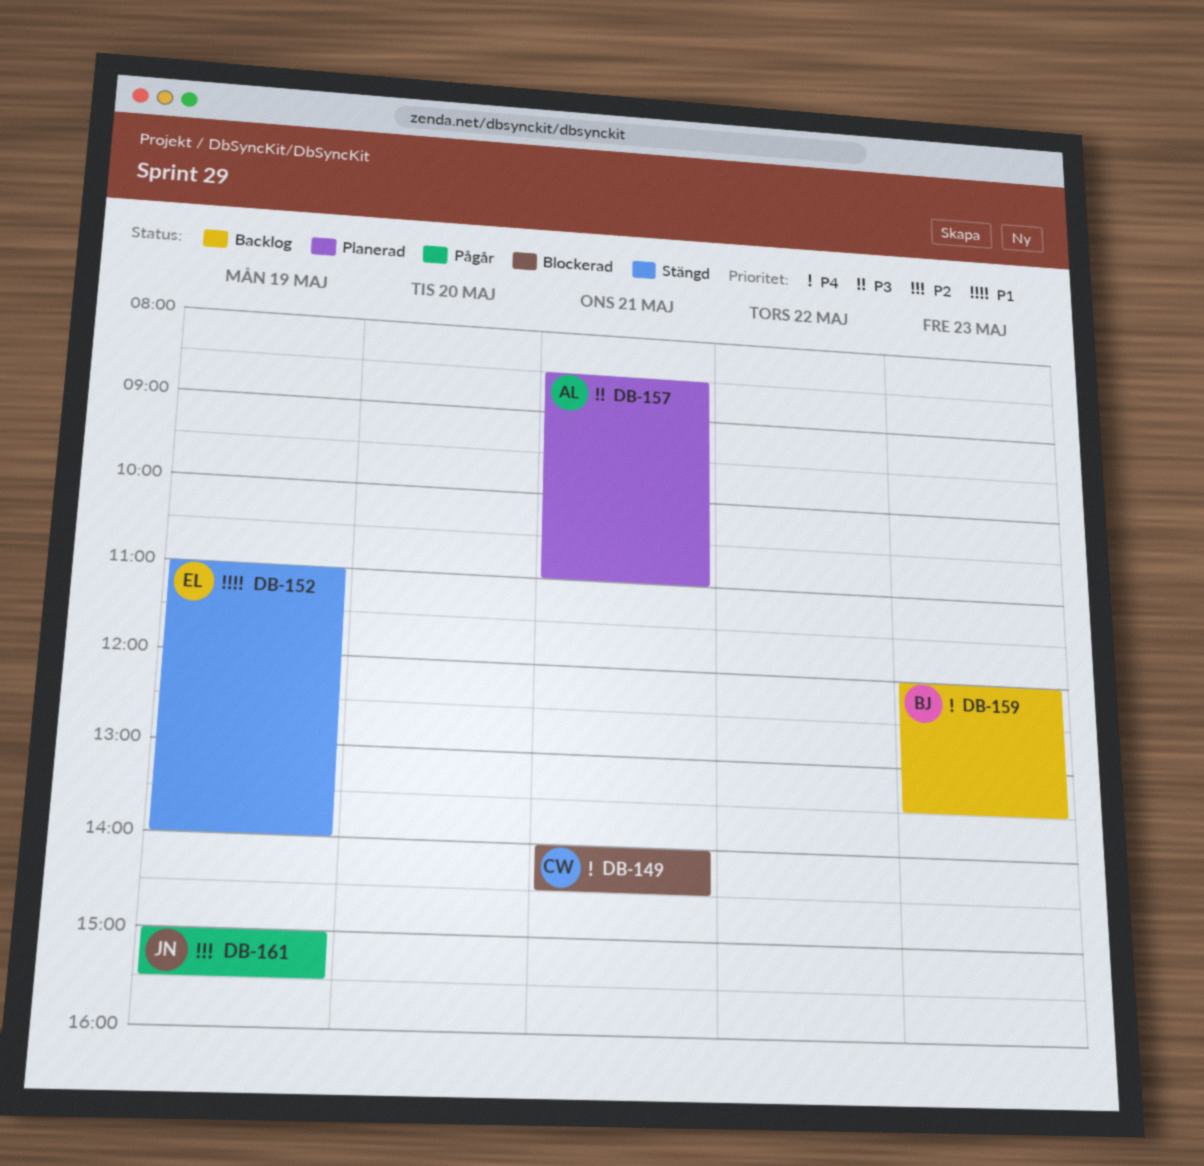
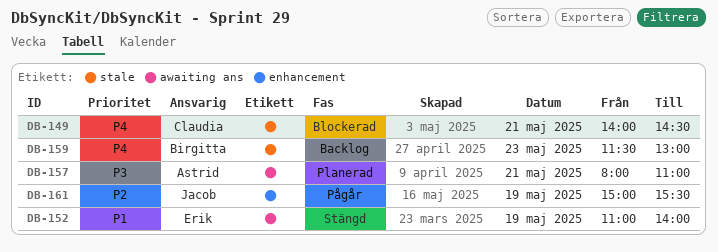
DB-157, begins: 08:30 -> 08:00
DB-159, begins: 12:00 -> 11:30
DB-159, ends: 13:30 -> 13:00

